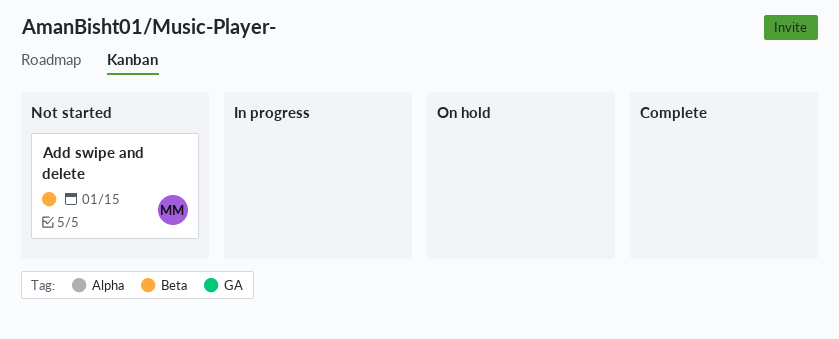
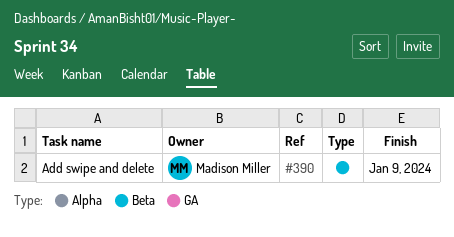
Add swipe and delete, due: Jan 15 -> Jan 9

